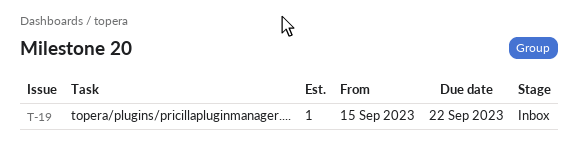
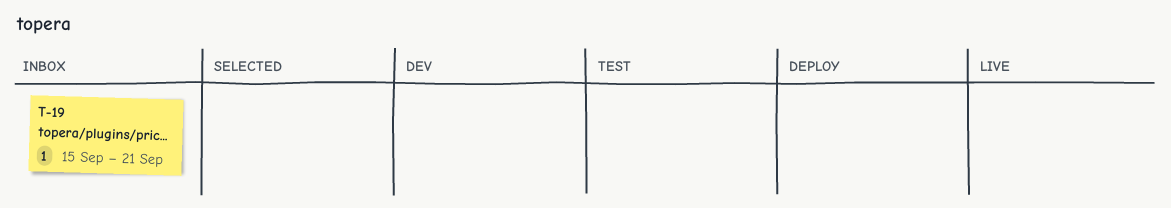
T-19, due: Sep 22 -> Sep 21

